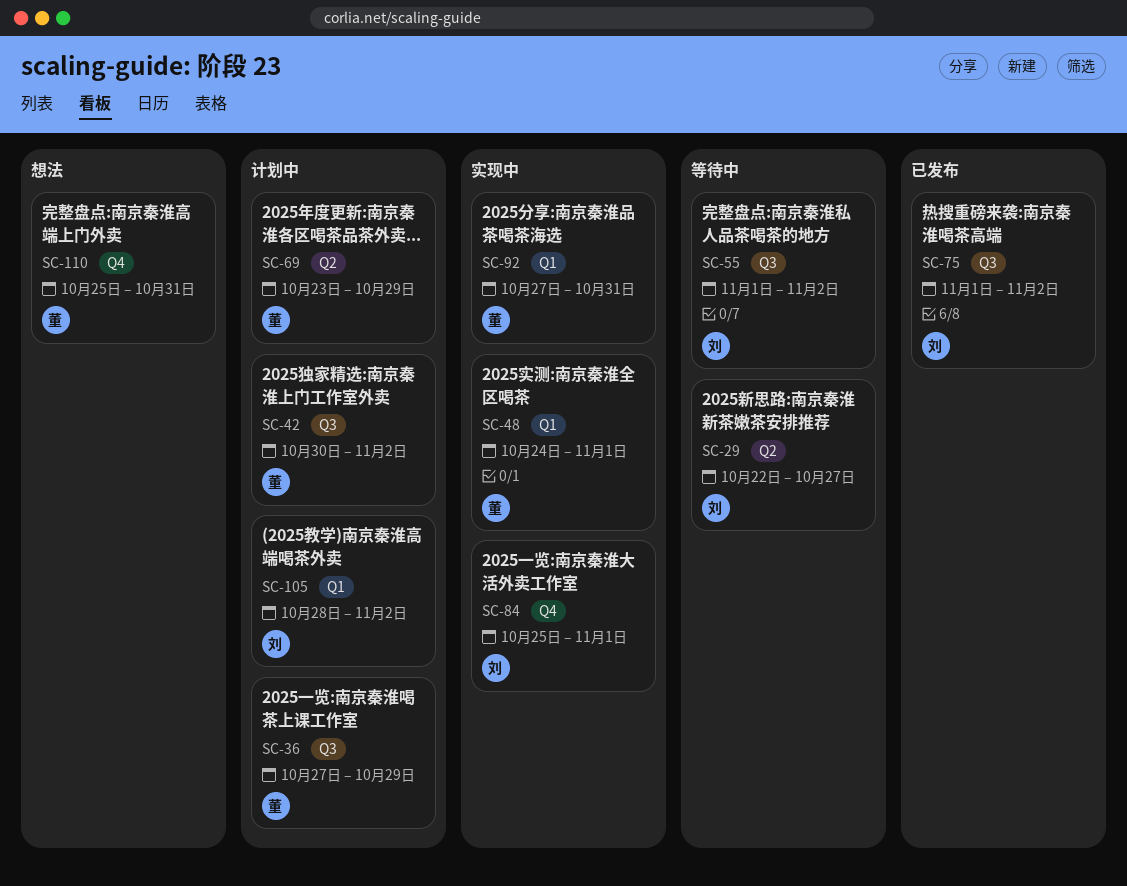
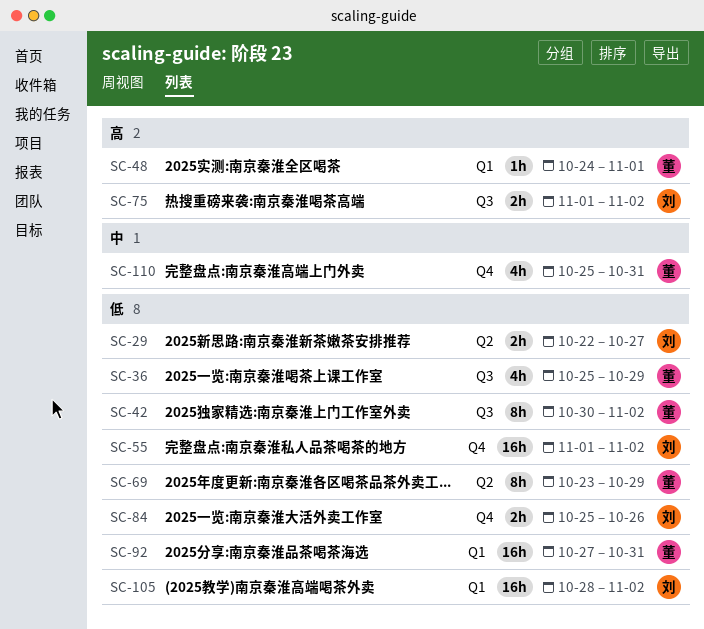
SC-36, start: Oct 27 -> Oct 25
SC-55, label: Q3 -> Q4
SC-84, due: Nov 1 -> Oct 26

